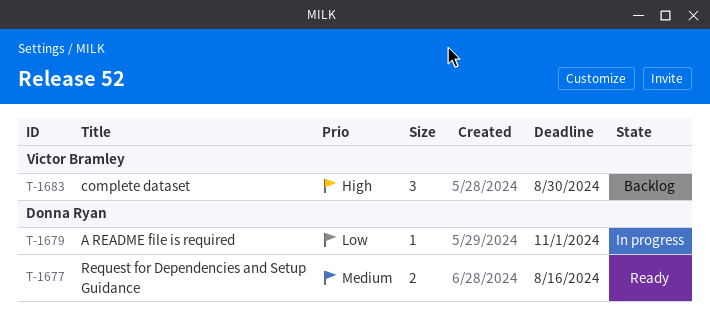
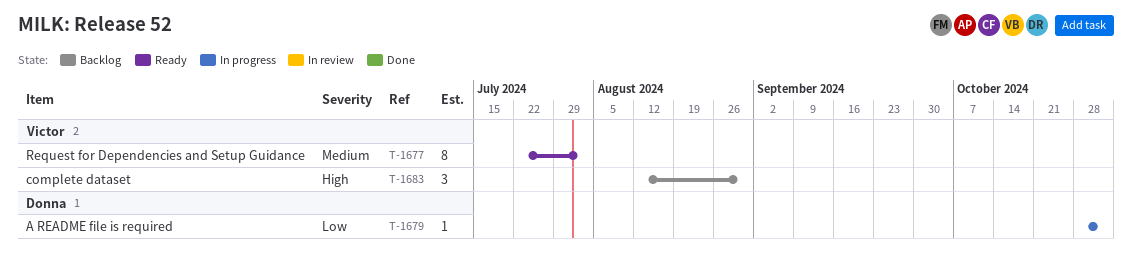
T-1677, owner: Donna Ryan -> Victor Bramley
T-1677, estimate: 2 -> 8
T-1677, due: Aug 16 -> Aug 2

